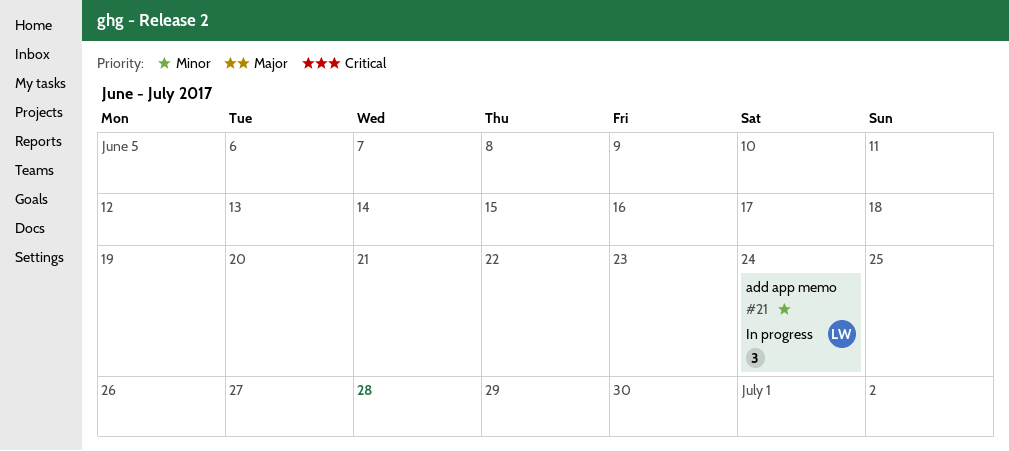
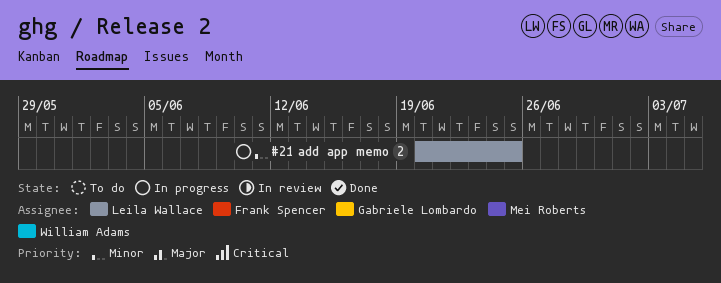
#21, estimate: 3 -> 2
#21, due: Jun 24 -> Jun 25

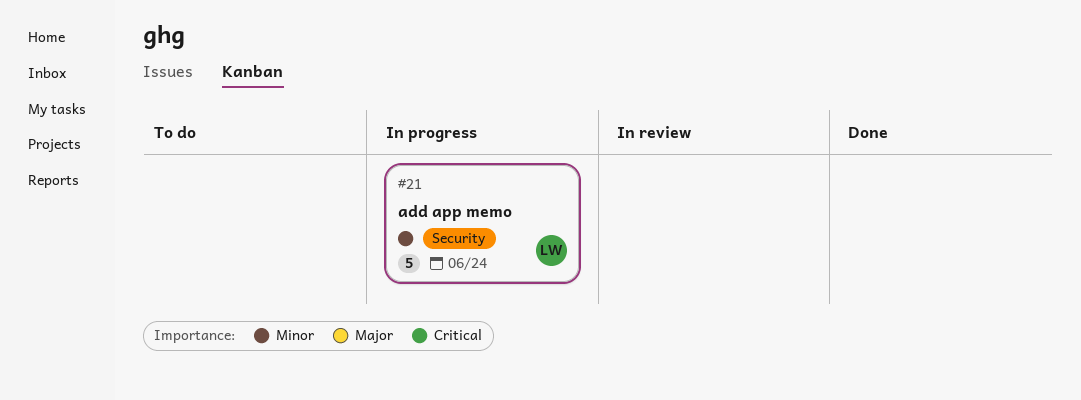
#21, estimate: 2 -> 5
#21, due: Jun 25 -> Jun 24

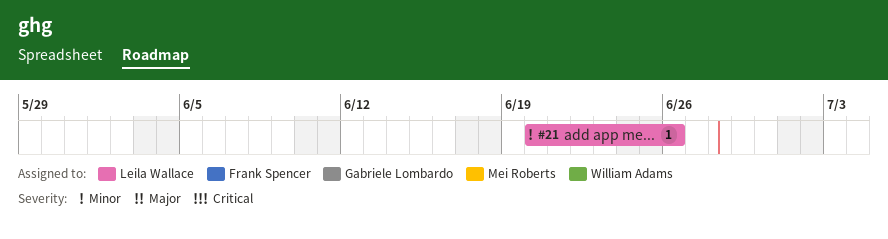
#21, estimate: 5 -> 1
#21, due: Jun 24 -> Jun 26

